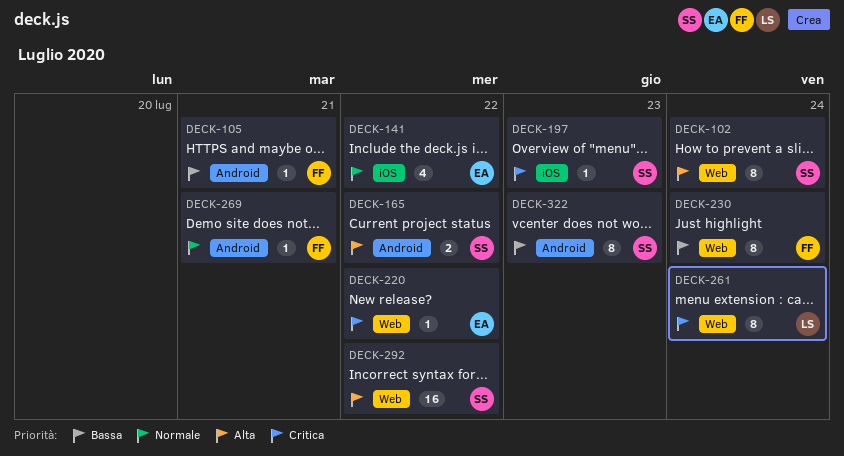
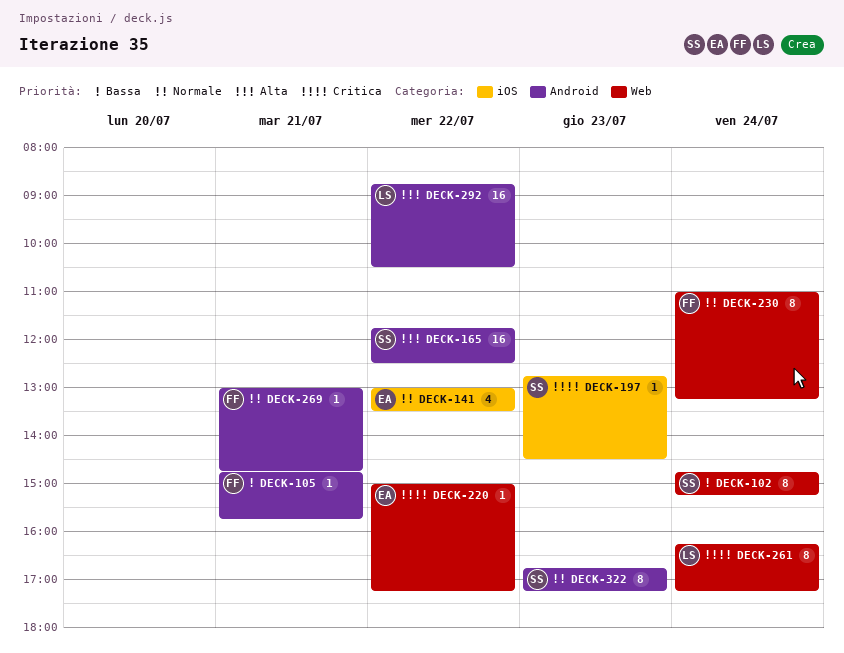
DECK-102, priority: Alta -> Bassa
DECK-165, estimate: 2 -> 16
DECK-230, priority: Bassa -> Normale
DECK-292, owner: SS -> LS
DECK-292, label: Web -> Android
DECK-322, priority: Bassa -> Normale

